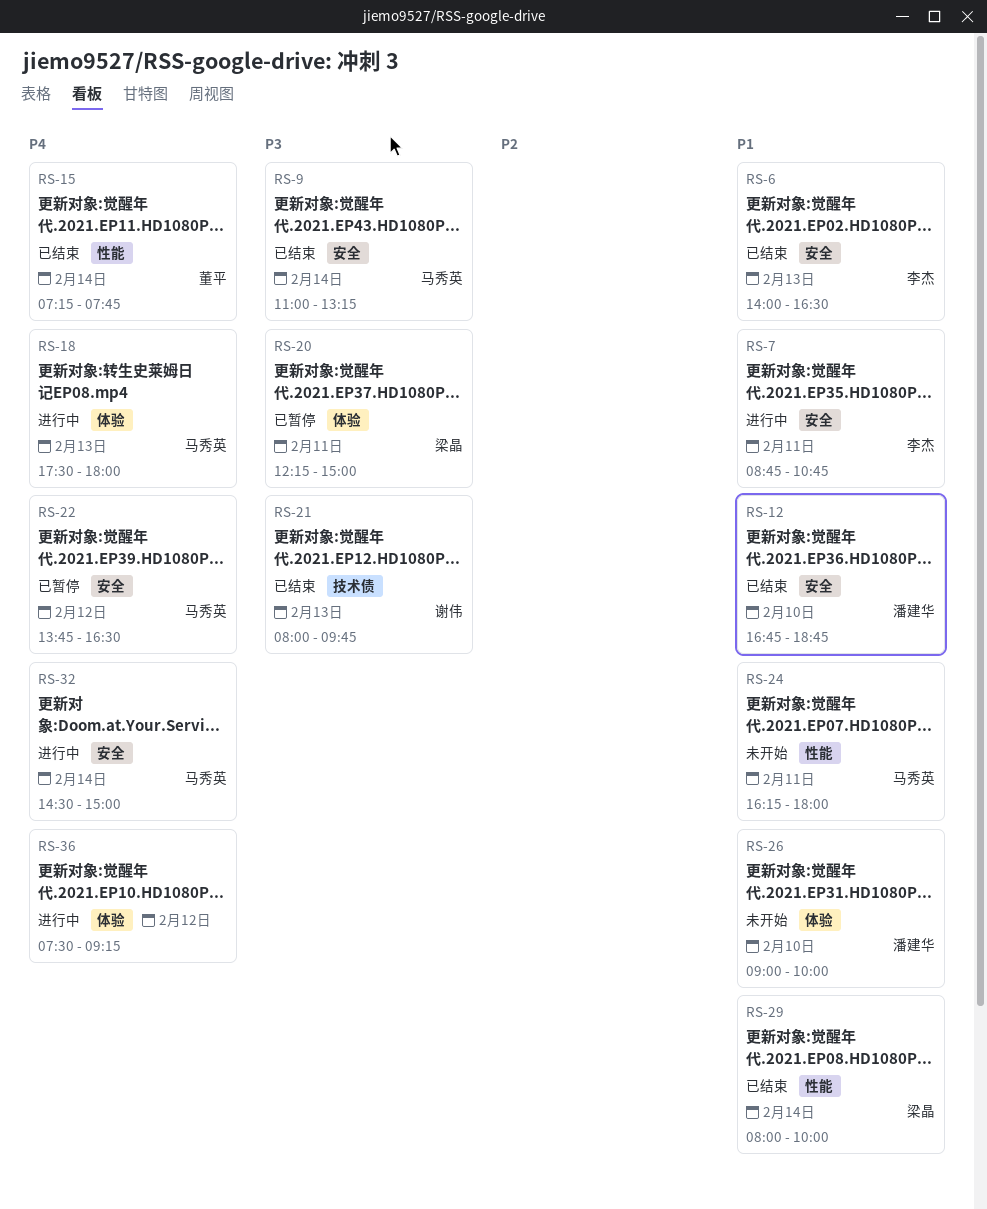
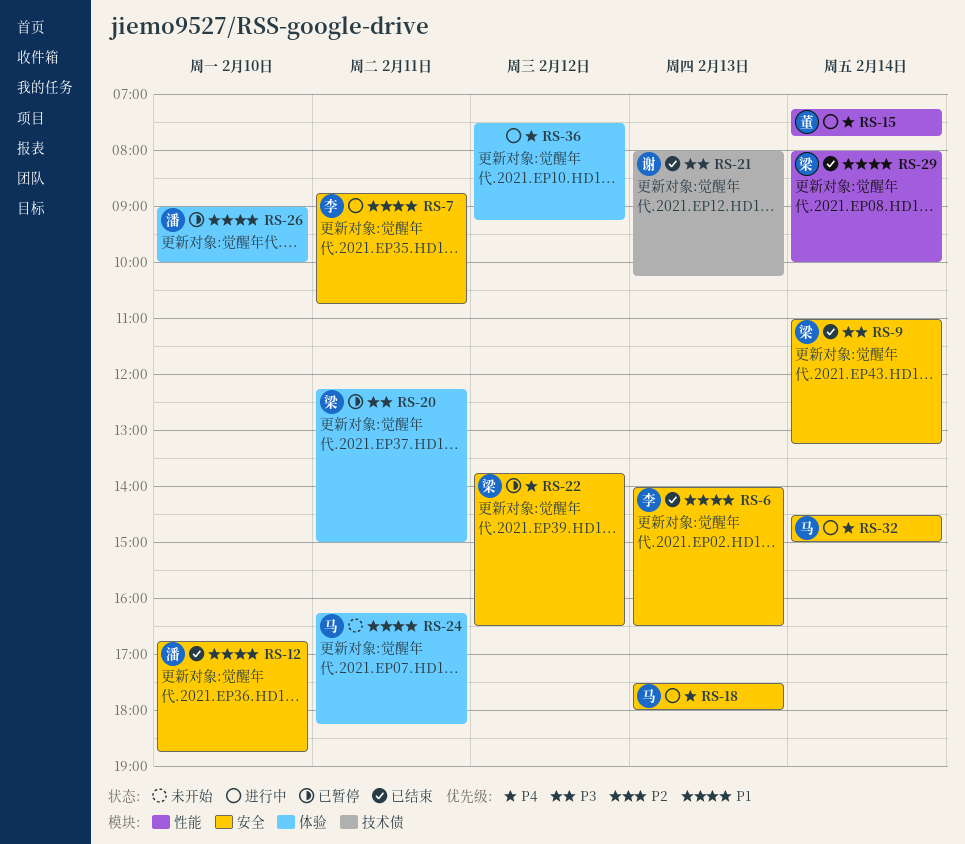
RS-9, owner: 马秀英 -> 梁晶
RS-15, status: 已结束 -> 进行中
RS-18, label: 体验 -> 安全
RS-21, ends: 09:45 -> 10:15
RS-22, owner: 马秀英 -> 梁晶
RS-24, label: 性能 -> 体验
RS-24, ends: 18:00 -> 18:15
RS-26, status: 未开始 -> 已暂停

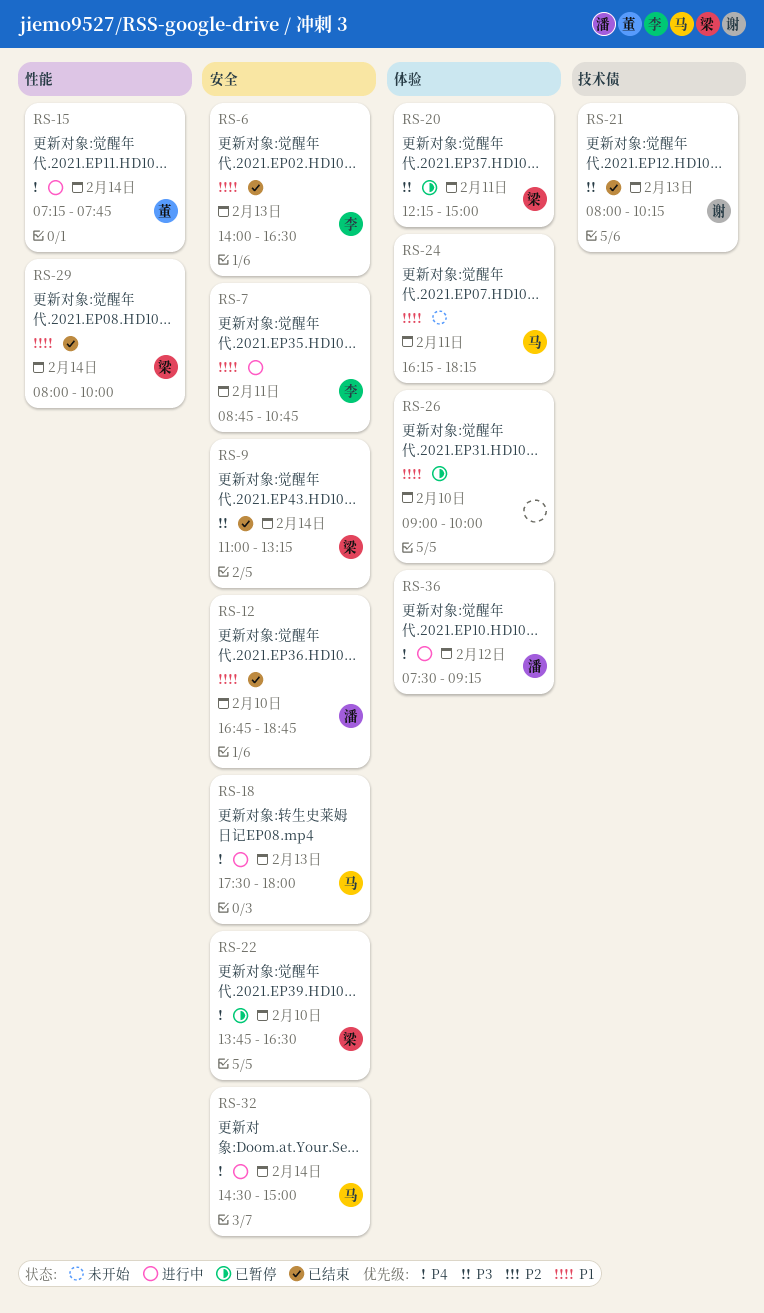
RS-22, day: Feb 12 -> Feb 10
RS-26, owner: 潘 -> none
RS-36, owner: none -> 潘

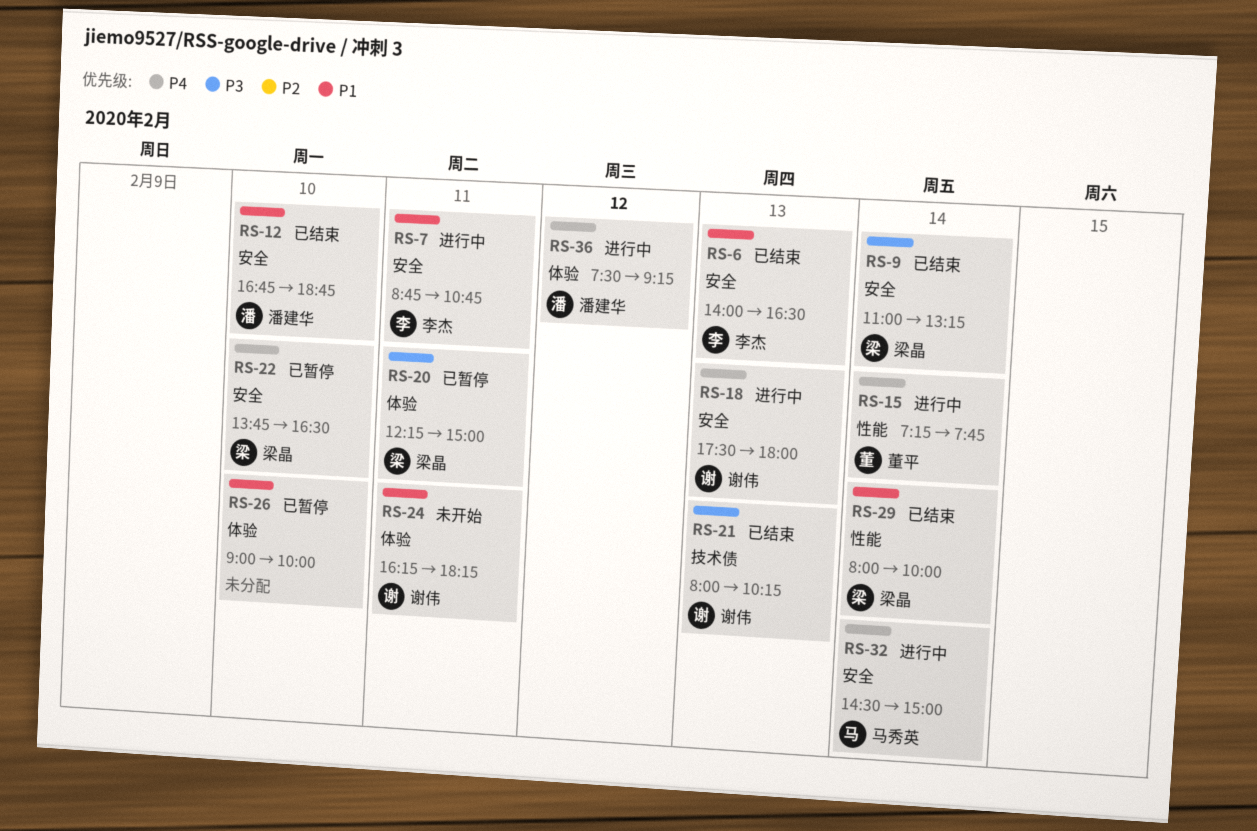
RS-18, owner: 马秀英 -> 谢伟
RS-24, owner: 马秀英 -> 谢伟

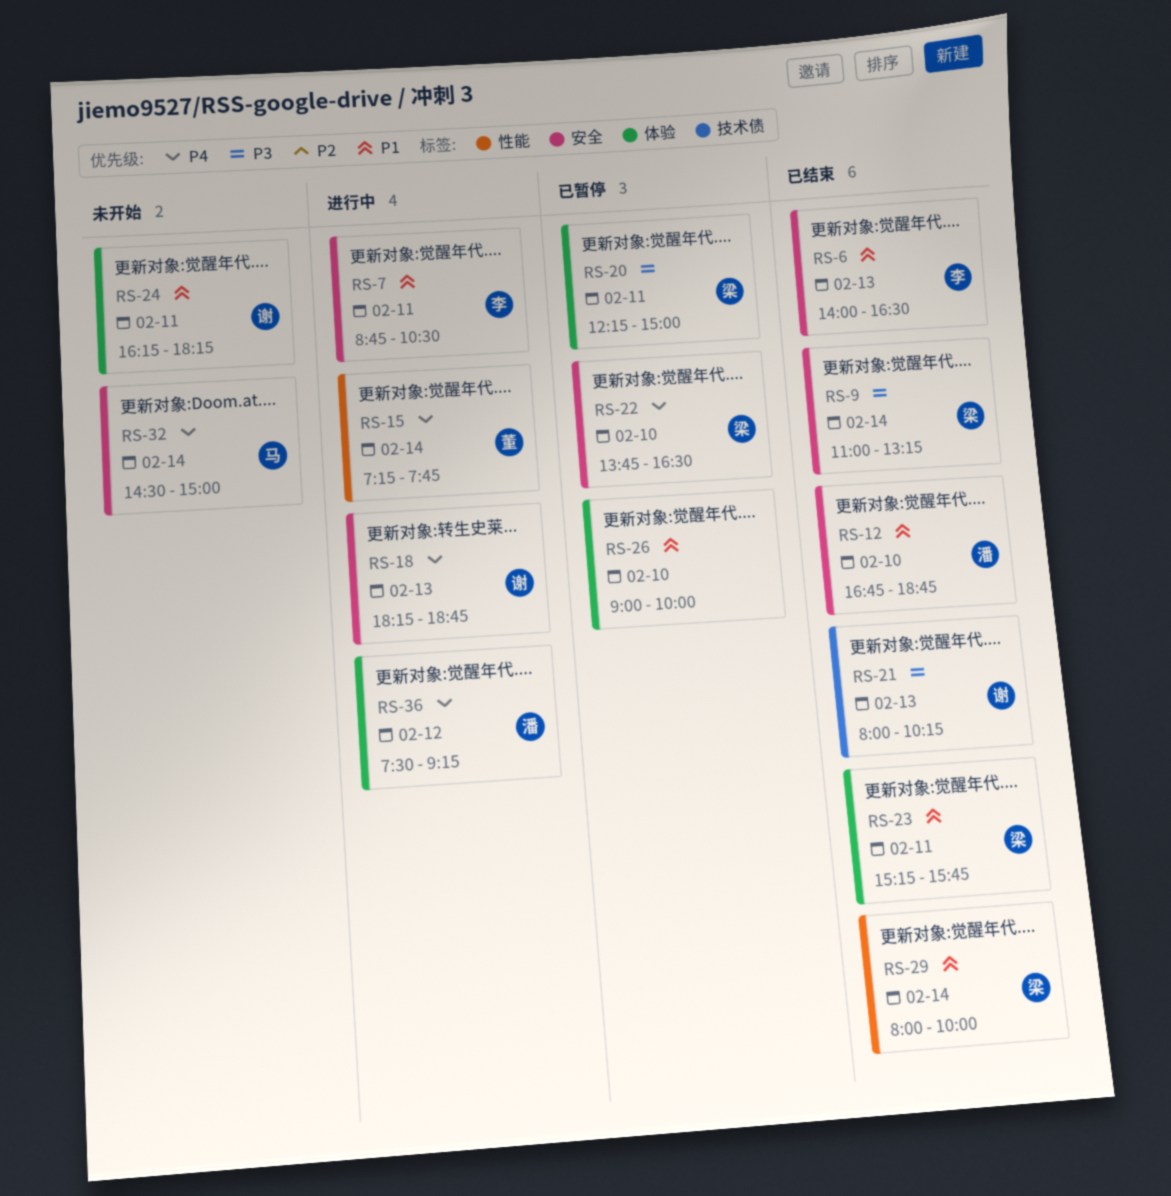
RS-7, ends: 10:45 -> 10:30
RS-18, begins: 17:30 -> 18:15
RS-18, ends: 18:00 -> 18:45
RS-23: none -> present
RS-32, status: 进行中 -> 未开始

